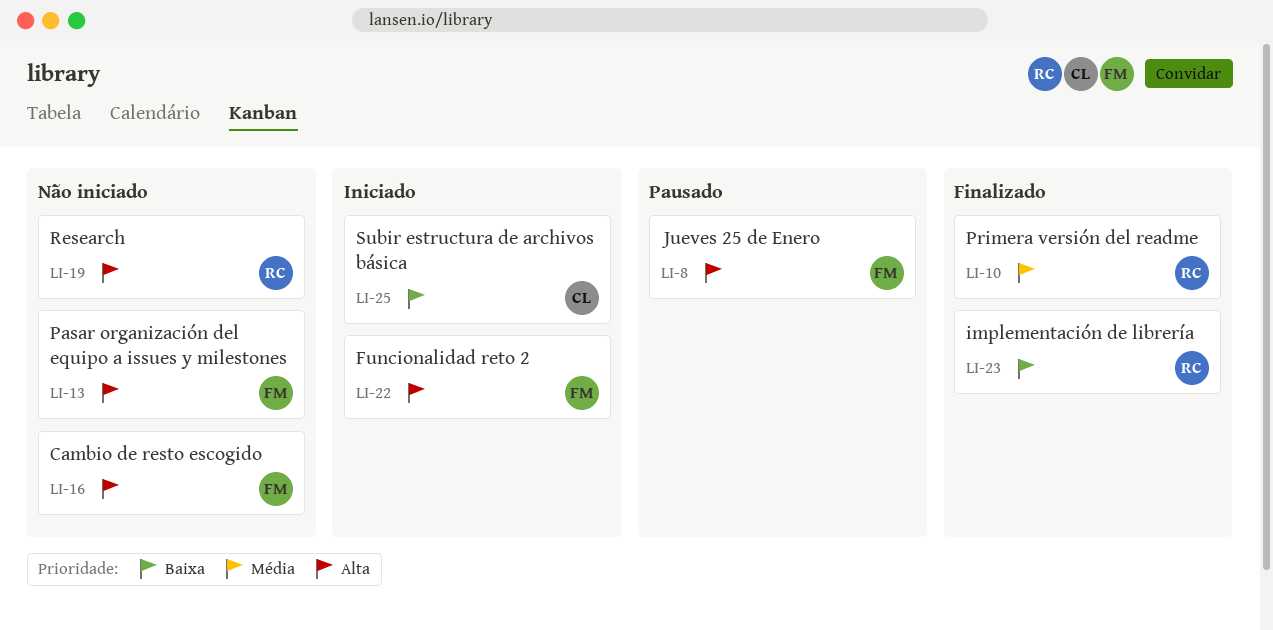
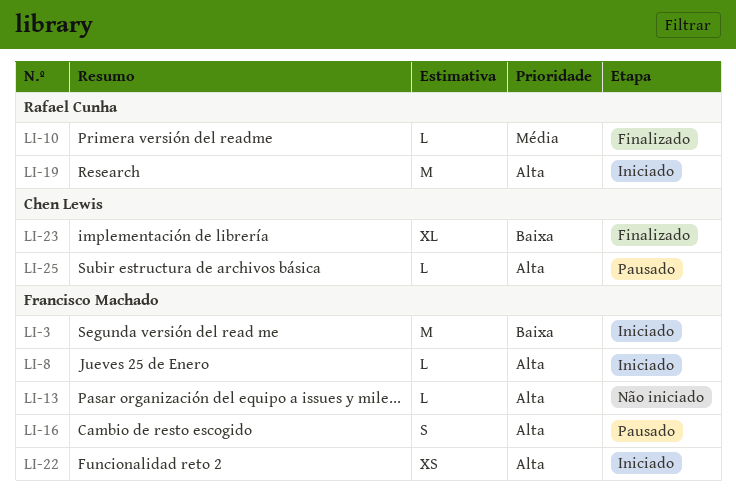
LI-3: none -> present
LI-8, status: Pausado -> Iniciado
LI-16, status: Não iniciado -> Pausado
LI-19, status: Não iniciado -> Iniciado
LI-23, owner: Rafael Cunha -> Chen Lewis
LI-25, status: Iniciado -> Pausado
LI-25, priority: Baixa -> Alta

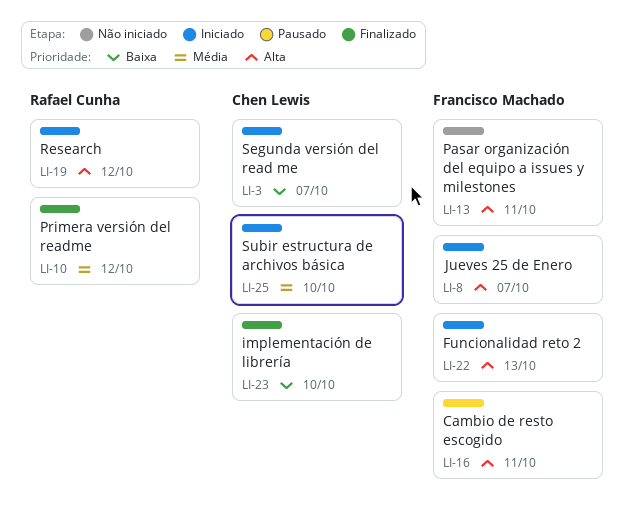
LI-3, owner: Francisco Machado -> Chen Lewis
LI-25, status: Pausado -> Iniciado
LI-25, priority: Alta -> Média

